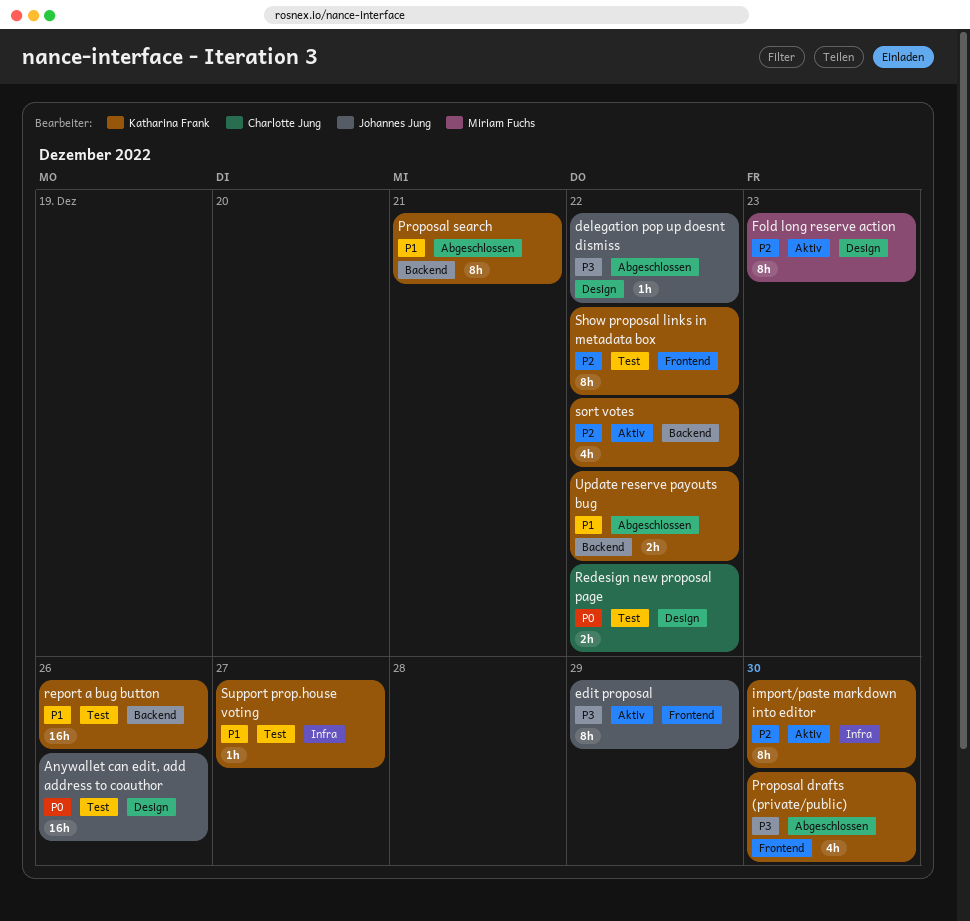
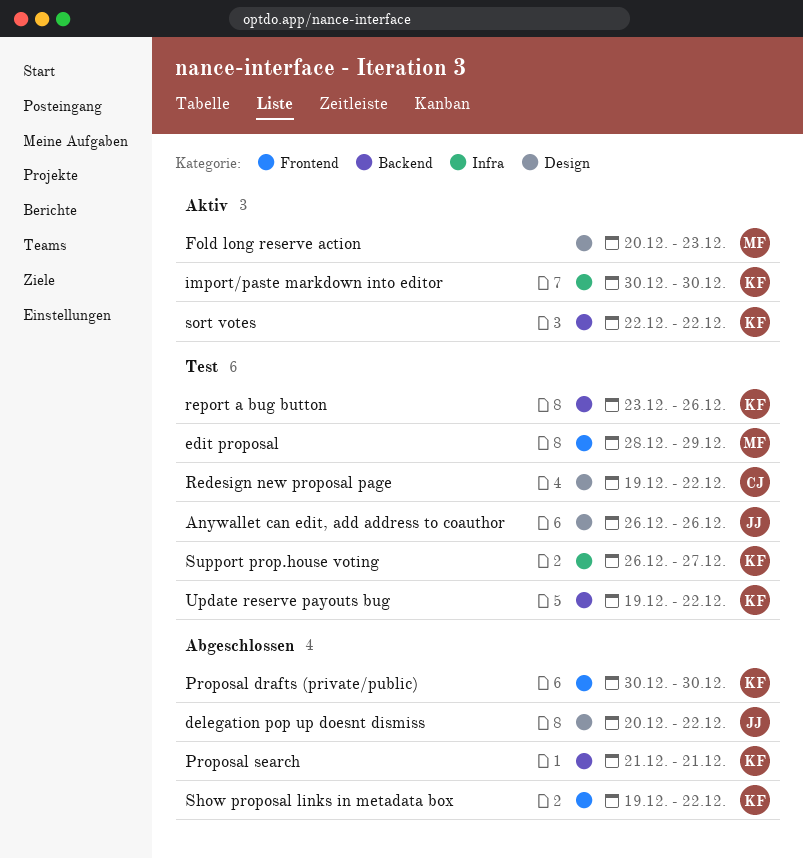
edit proposal, status: Aktiv -> Test
edit proposal, owner: Johannes Jung -> Miriam Fuchs
Show proposal links in metadata box, status: Test -> Abgeschlossen
Update reserve payouts bug, status: Abgeschlossen -> Test

